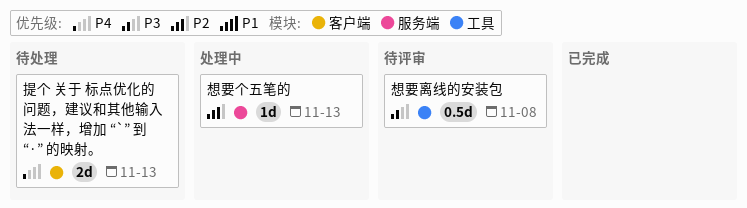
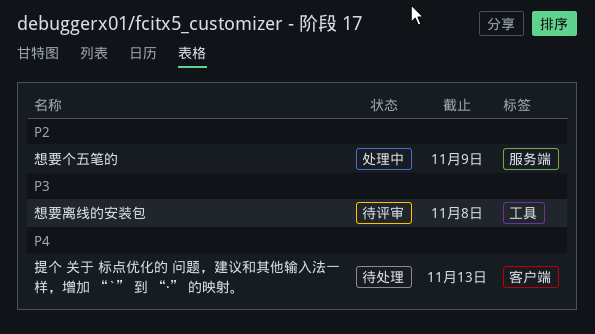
想要个五笔的, due: Nov 13 -> Nov 9

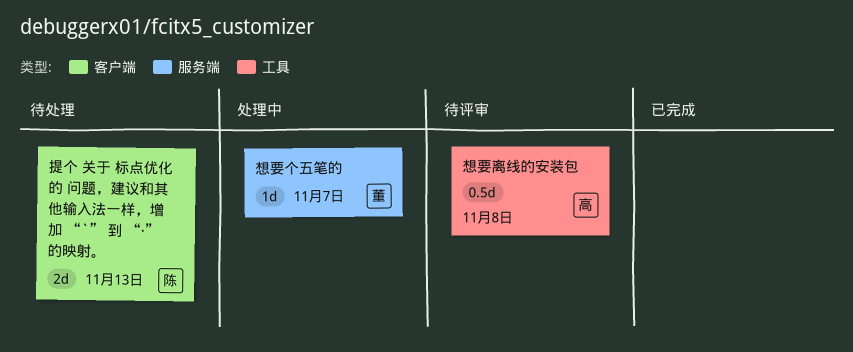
想要个五笔的, due: Nov 9 -> Nov 7

